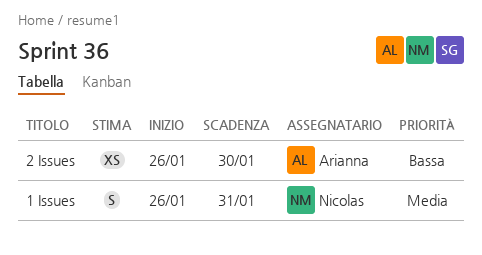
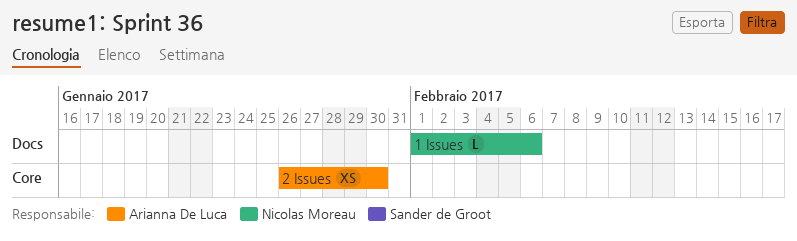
1 Issues, estimate: S -> L
1 Issues, start: Jan 26 -> Feb 1
1 Issues, due: Jan 31 -> Feb 6

